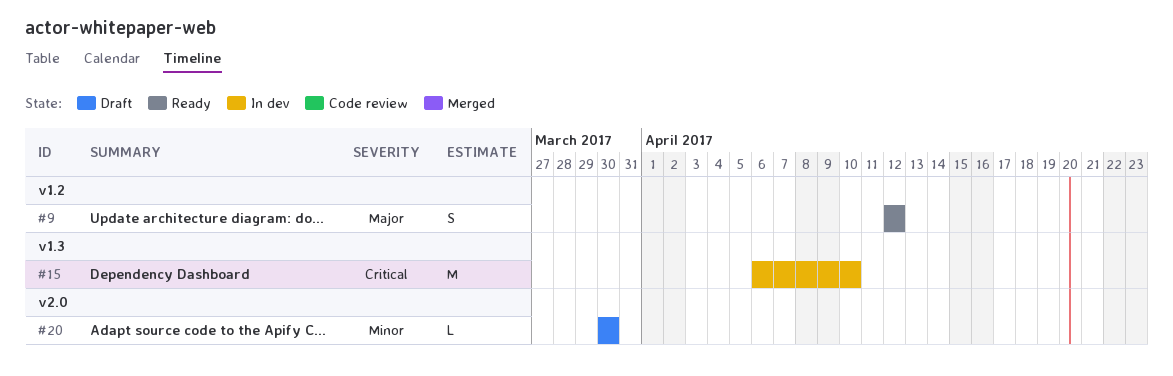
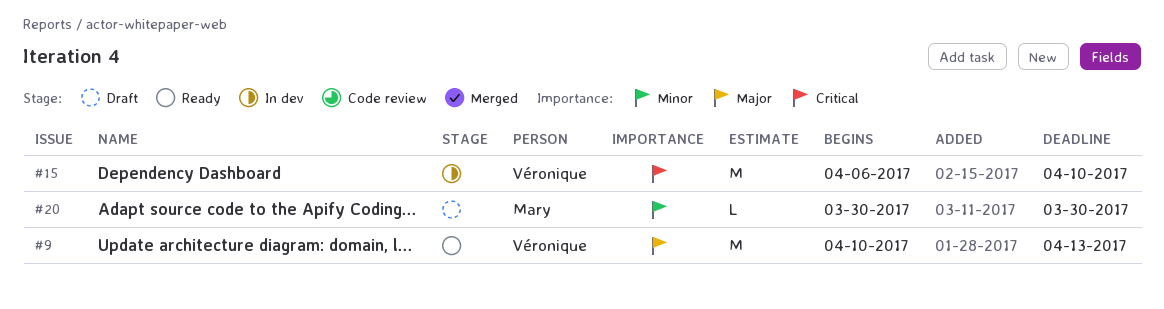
#9, estimate: S -> M
#9, start: Apr 12 -> Apr 10
#9, due: Apr 12 -> Apr 13

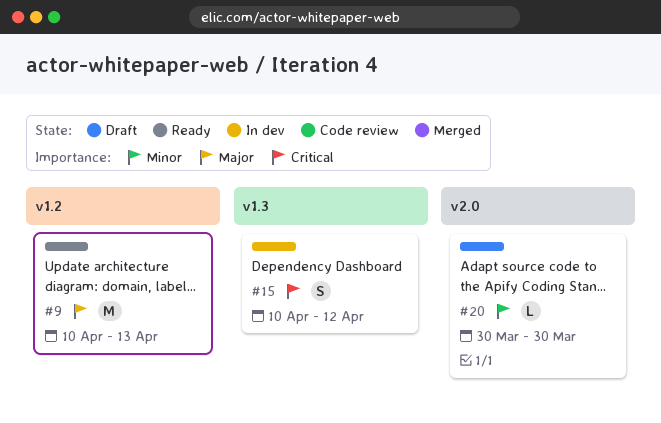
#15, estimate: M -> S
#15, start: Apr 6 -> Apr 10
#15, due: Apr 10 -> Apr 12

